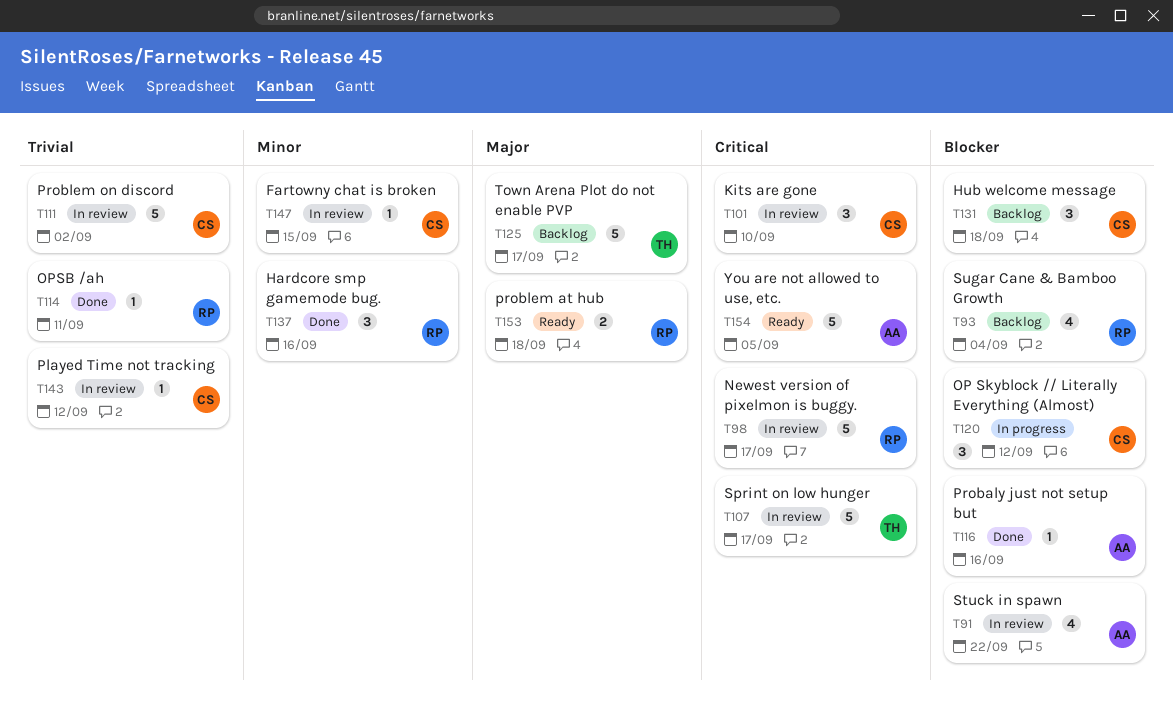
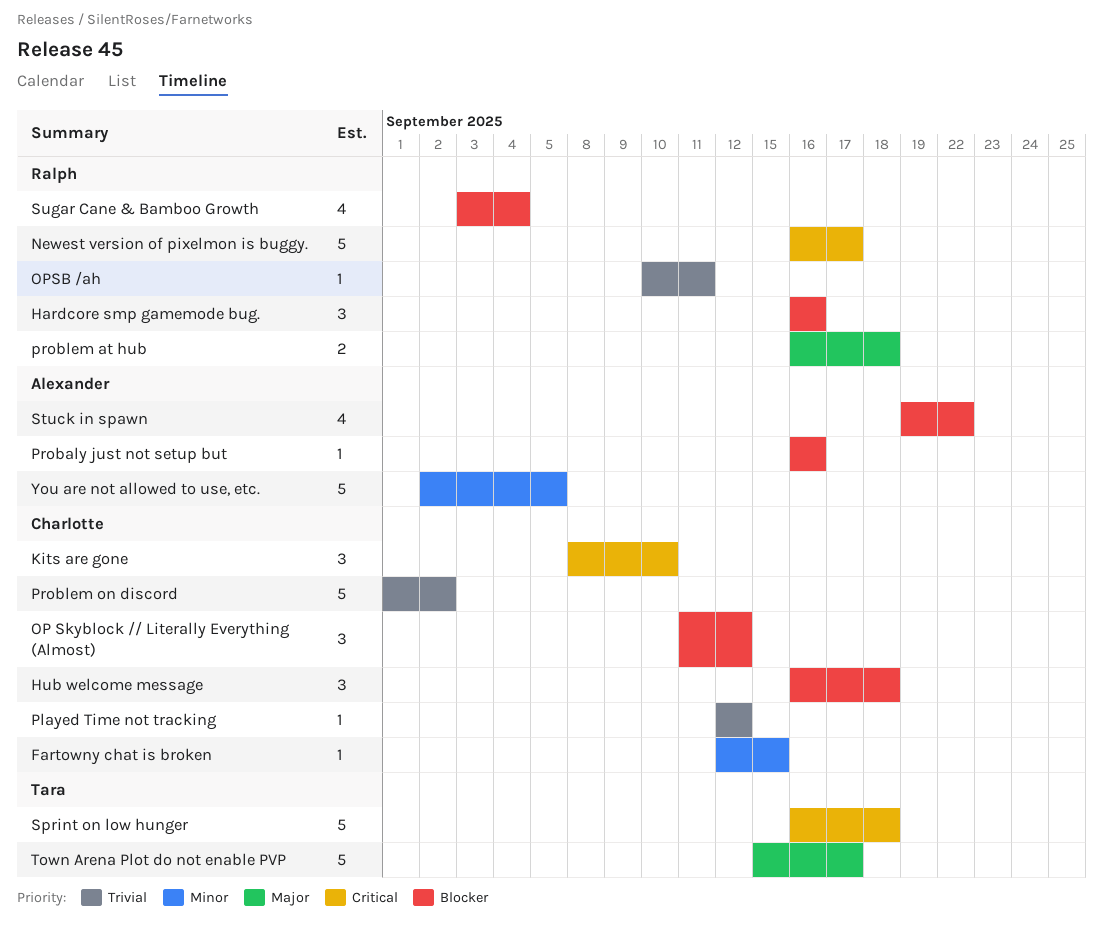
Hardcore smp gamemode bug., priority: Minor -> Blocker
Sprint on low hunger, due: Sep 17 -> Sep 18
You are not allowed to use, etc., priority: Critical -> Minor

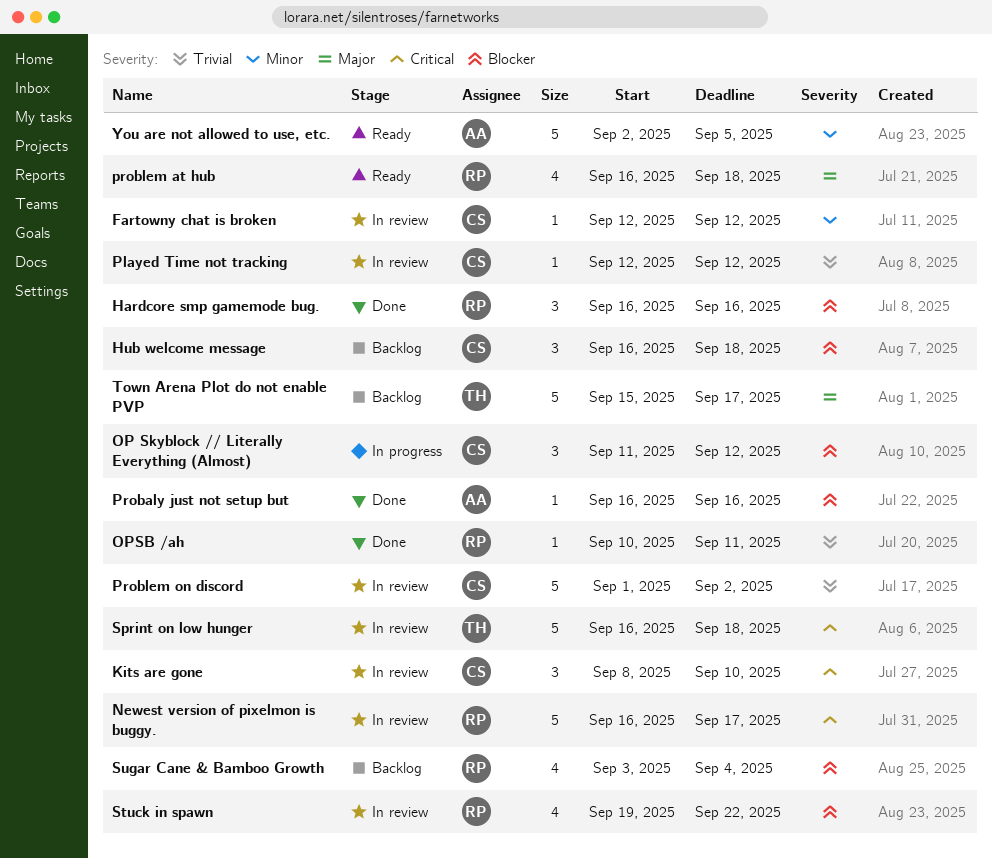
Fartowny chat is broken, due: Sep 15 -> Sep 12
problem at hub, estimate: 2 -> 4
Stuck in spawn, owner: Alexander -> Ralph

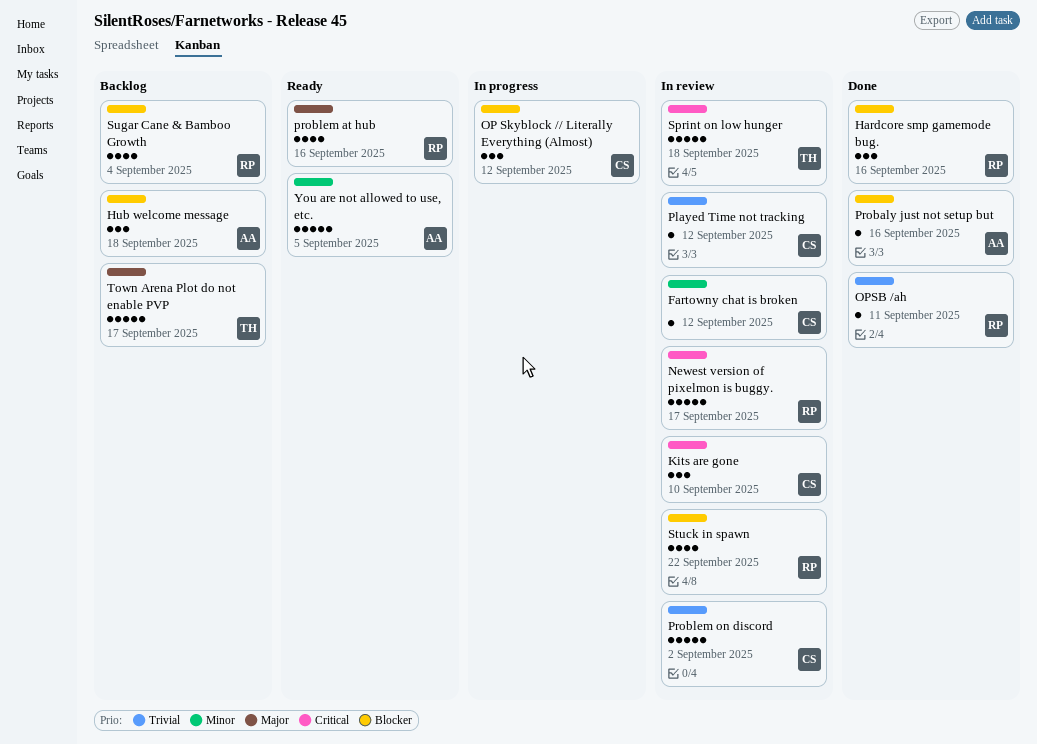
Hub welcome message, owner: CS -> AA
problem at hub, due: Sep 18 -> Sep 16

